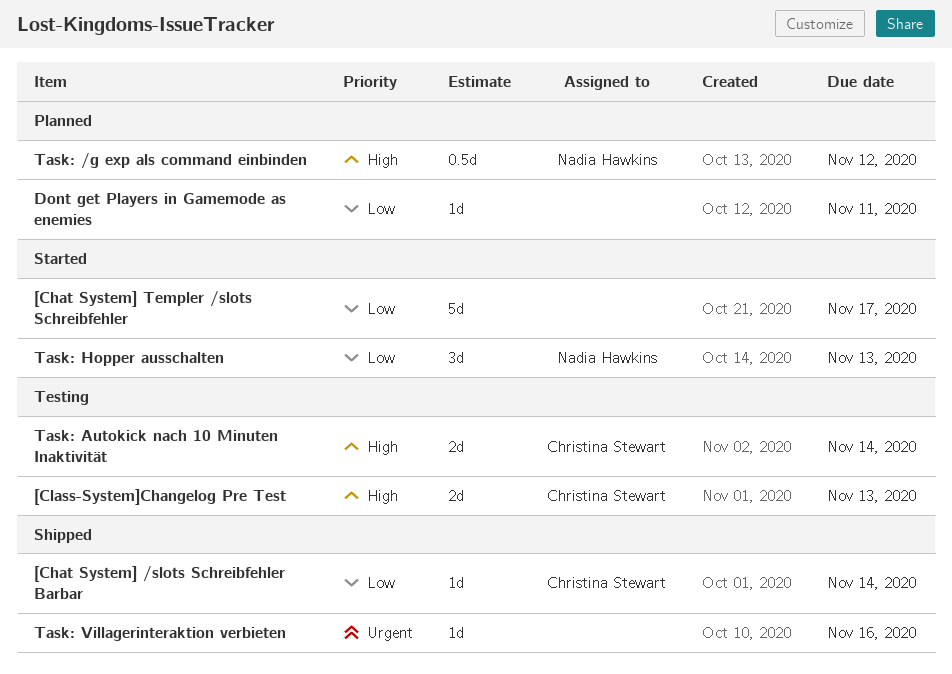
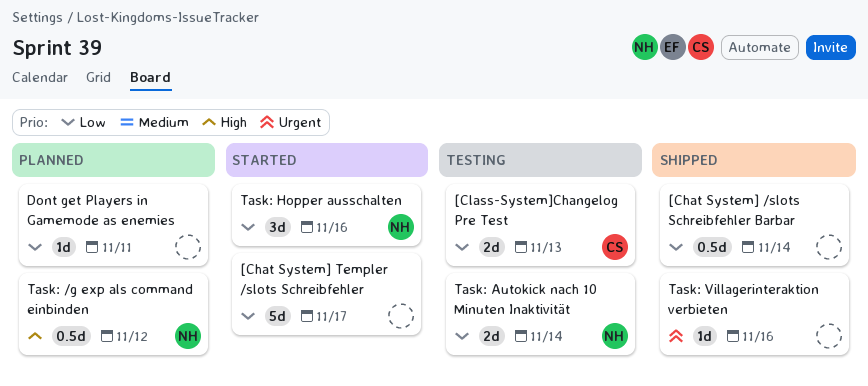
[Chat System] /slots Schreibfehler Barbar, owner: Christina Stewart -> none
[Chat System] /slots Schreibfehler Barbar, estimate: 1d -> 0.5d
[Class-System]Changelog Pre Test, priority: High -> Low
Task: Autokick nach 10 Minuten Inaktivität, owner: Christina Stewart -> Nadia Hawkins
Task: Autokick nach 10 Minuten Inaktivität, priority: High -> Low
Task: Hopper ausschalten, due: Nov 13 -> Nov 16

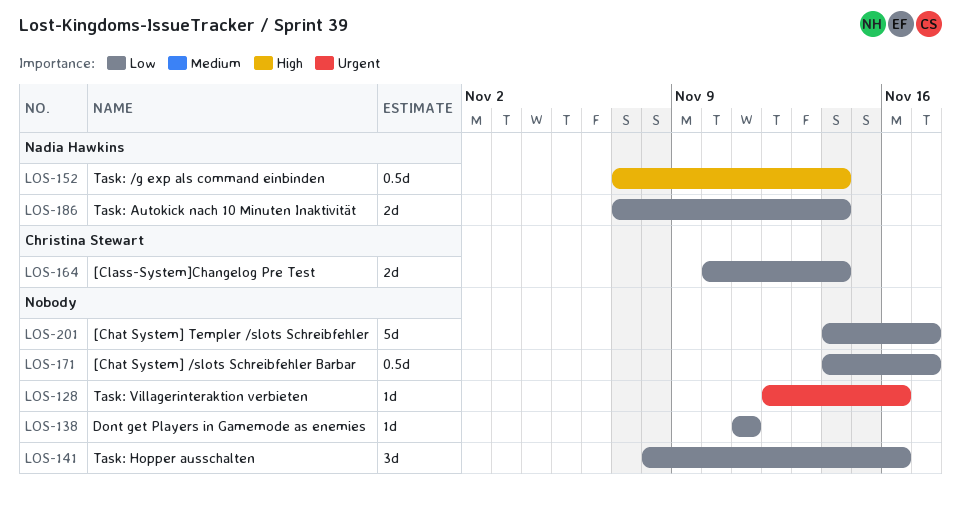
[Chat System] /slots Schreibfehler Barbar, due: Nov 14 -> Nov 17
[Class-System]Changelog Pre Test, due: Nov 13 -> Nov 14
Task: /g exp als command einbinden, due: Nov 12 -> Nov 14
Task: Hopper ausschalten, owner: Nadia Hawkins -> none

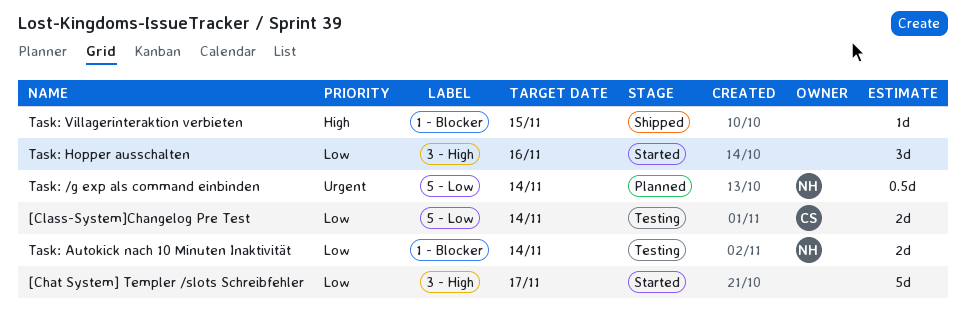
[Chat System] /slots Schreibfehler Barbar: present -> none
Dont get Players in Gamemode as enemies: present -> none
Task: /g exp als command einbinden, priority: High -> Urgent
Task: Villagerinteraktion verbieten, priority: Urgent -> High
Task: Villagerinteraktion verbieten, due: Nov 16 -> Nov 15

